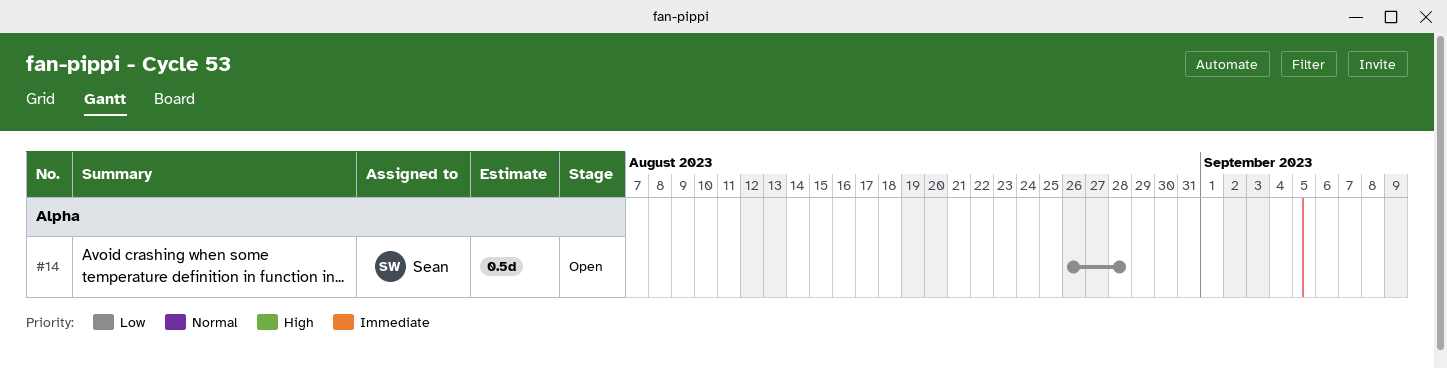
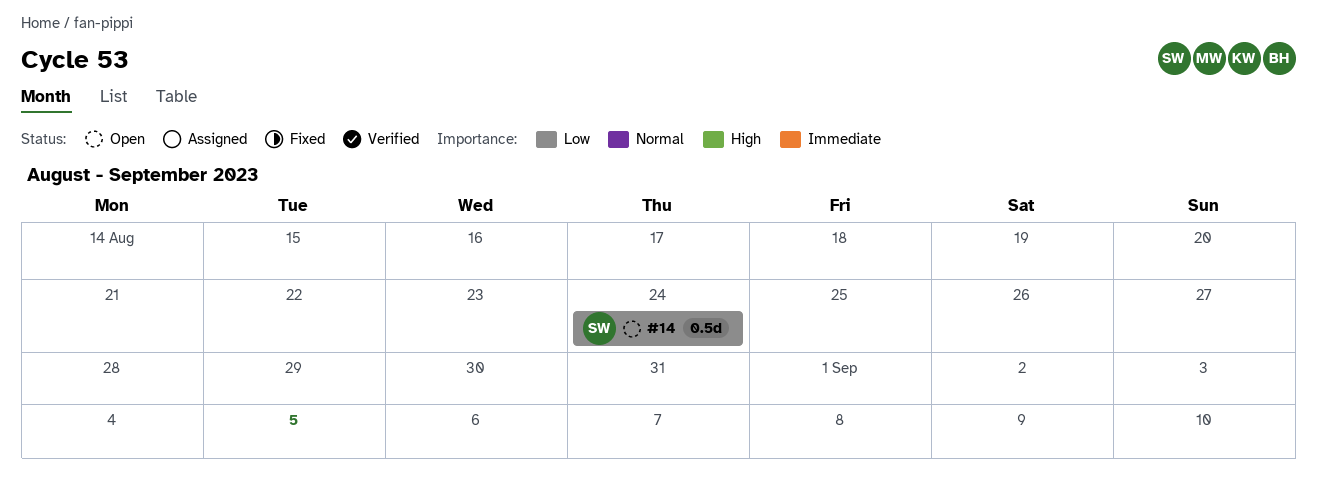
#14, start: Aug 26 -> Aug 24
#14, due: Aug 28 -> Aug 24

